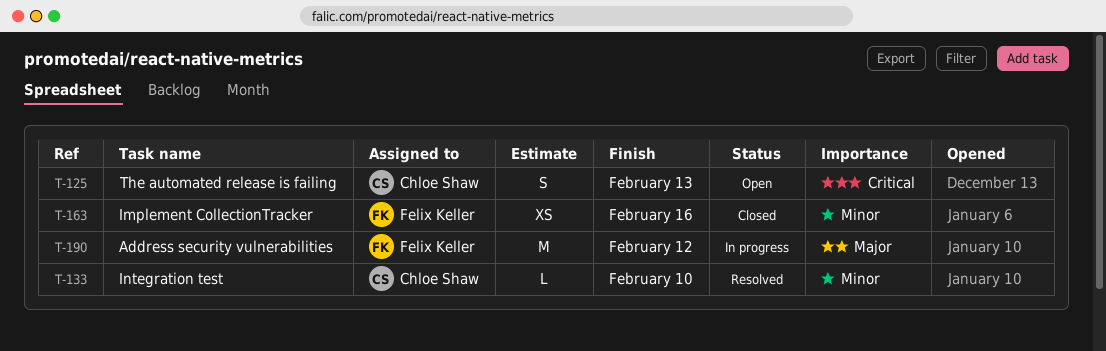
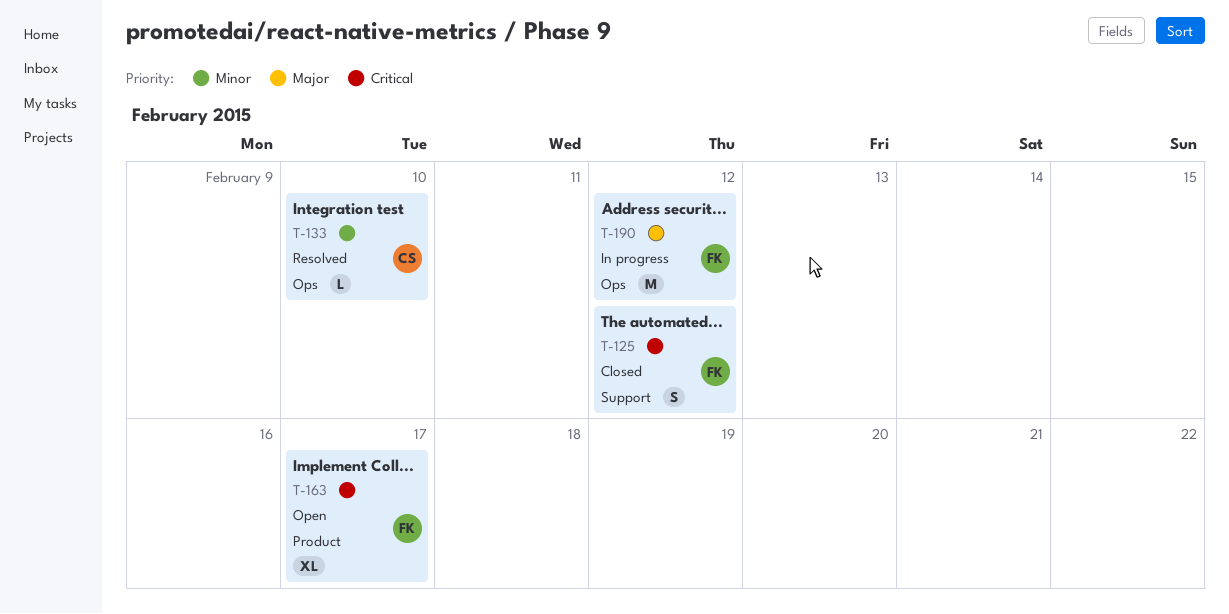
T-125, status: Open -> Closed
T-125, owner: Chloe Shaw -> Felix Keller
T-125, due: Feb 13 -> Feb 12
T-163, status: Closed -> Open
T-163, priority: Minor -> Critical
T-163, estimate: XS -> XL
T-163, due: Feb 16 -> Feb 17

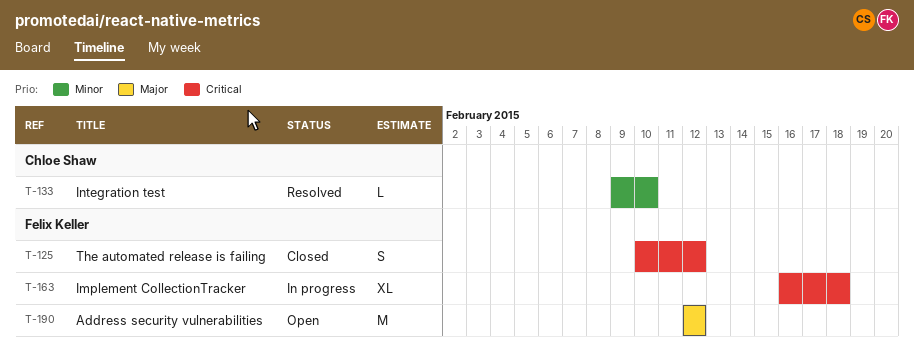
T-163, status: Open -> In progress
T-163, due: Feb 17 -> Feb 18
T-190, status: In progress -> Open

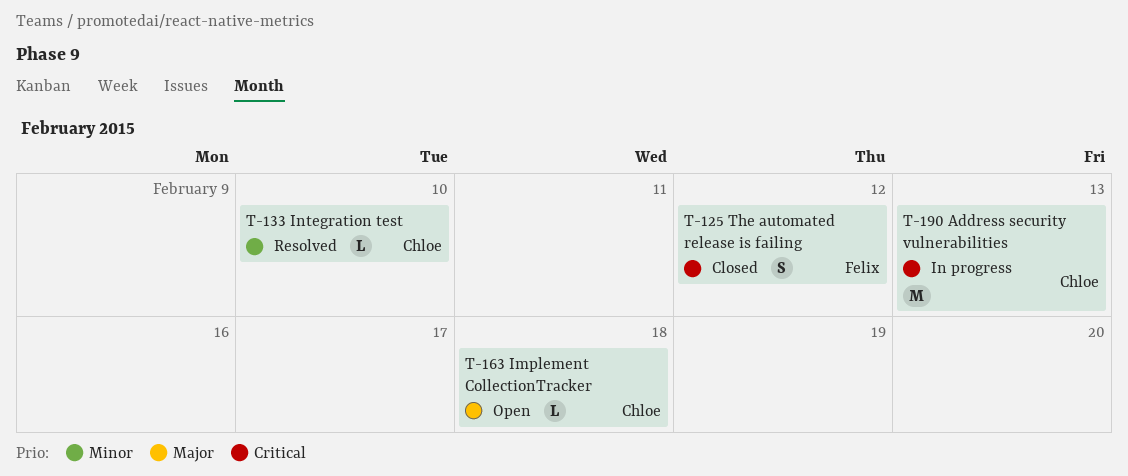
T-163, status: In progress -> Open
T-163, owner: Felix Keller -> Chloe Shaw
T-163, priority: Critical -> Major
T-163, estimate: XL -> L
T-190, status: Open -> In progress
T-190, owner: Felix Keller -> Chloe Shaw
T-190, priority: Major -> Critical
T-190, due: Feb 12 -> Feb 13

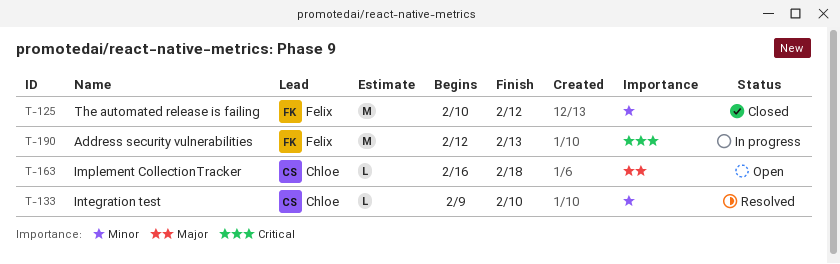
T-125, priority: Critical -> Minor
T-125, estimate: S -> M
T-190, owner: Chloe -> Felix

